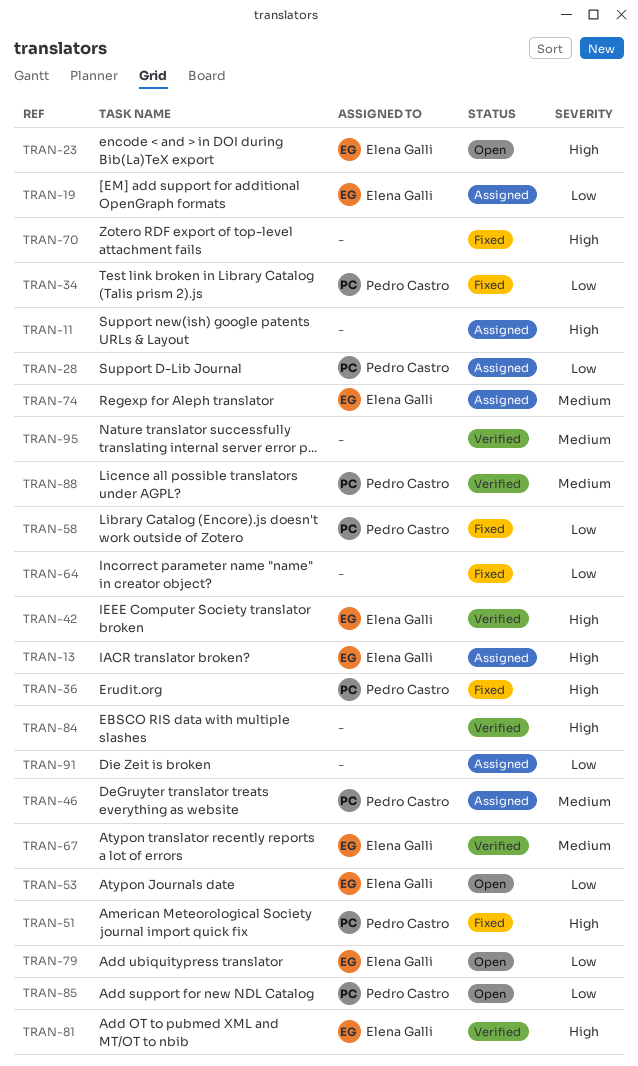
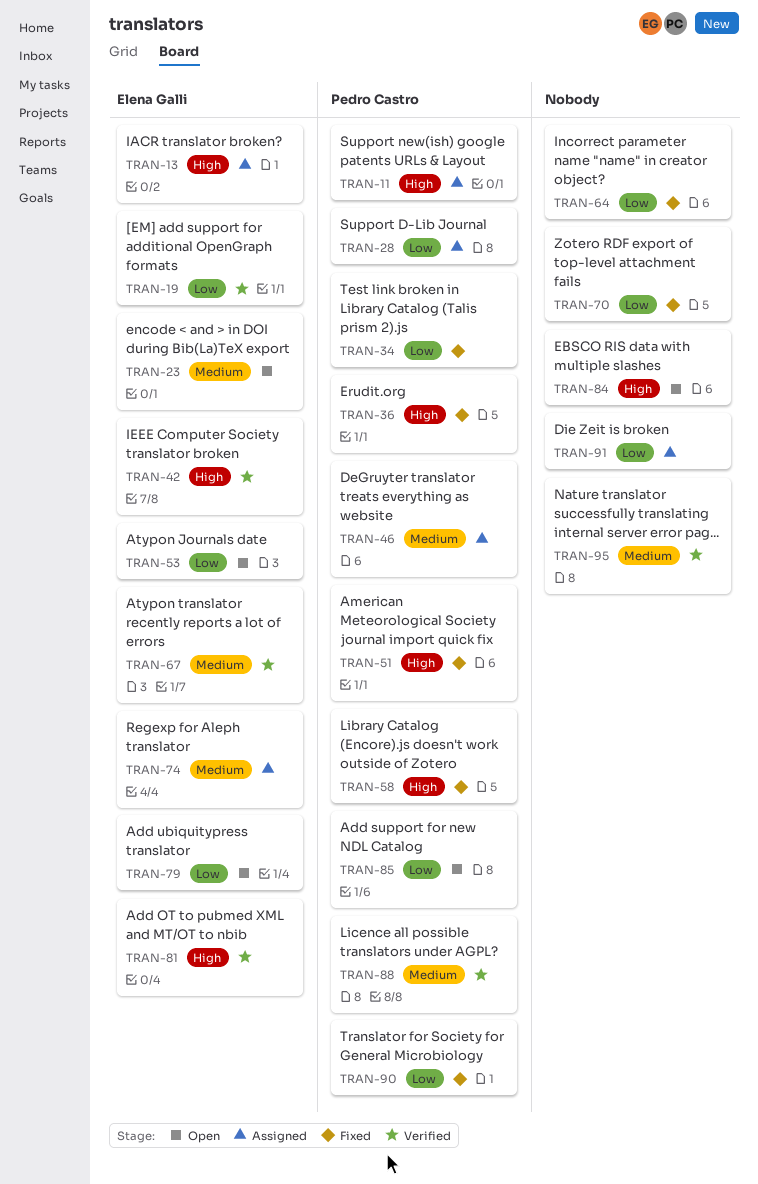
TRAN-11, owner: none -> Pedro Castro
TRAN-19, status: Assigned -> Verified
TRAN-23, priority: High -> Medium
TRAN-58, priority: Low -> High
TRAN-70, priority: High -> Low
TRAN-84, status: Verified -> Open
TRAN-90: none -> present

